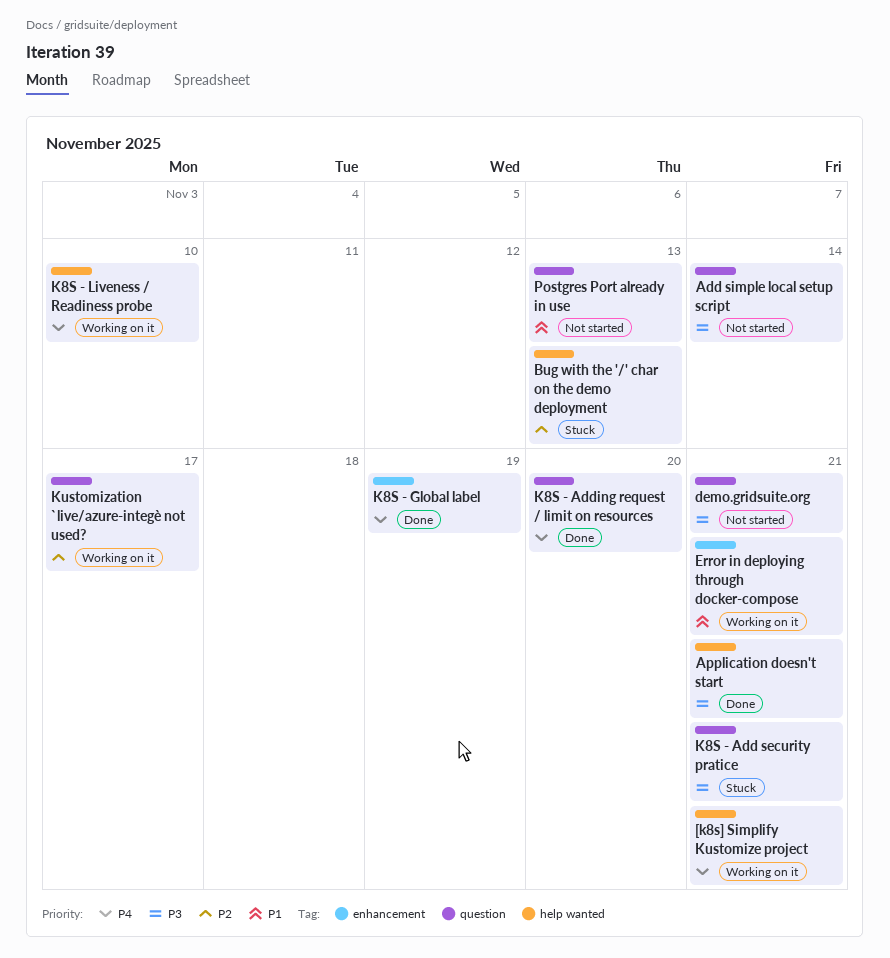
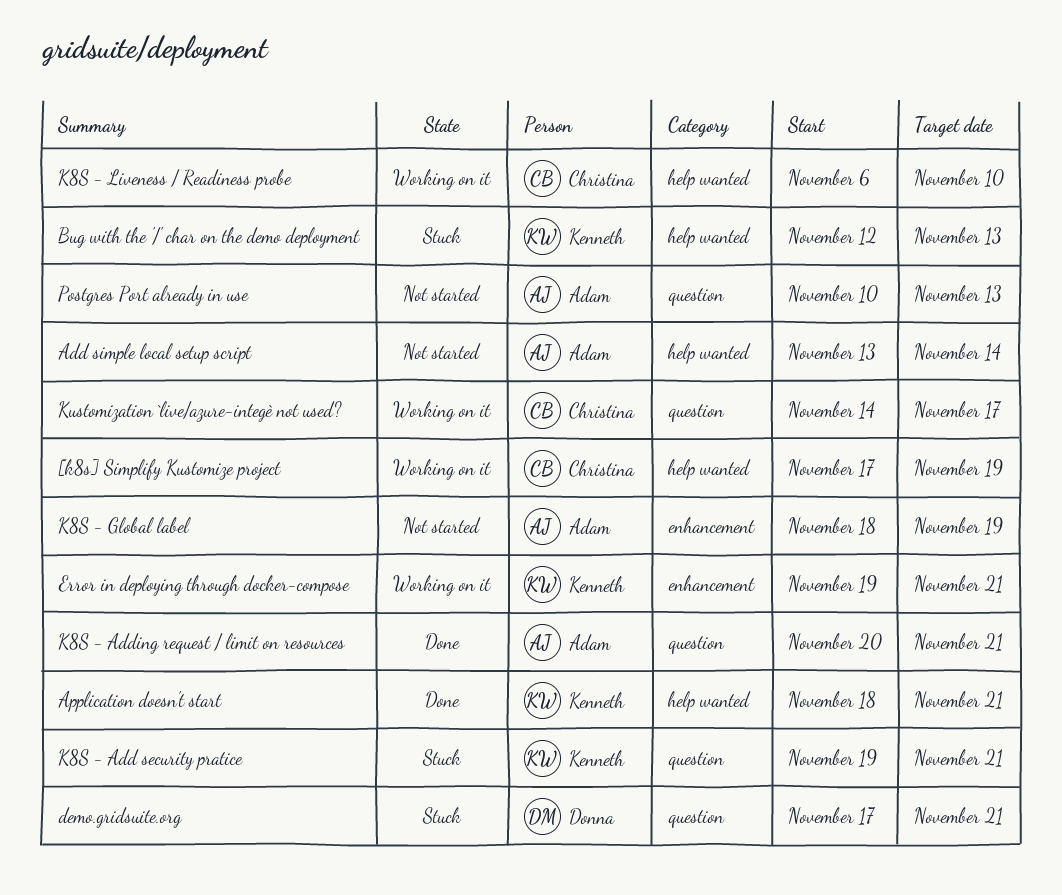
[k8s] Simplify Kustomize project, due: Nov 21 -> Nov 19
Add simple local setup script, label: question -> help wanted
demo.gridsuite.org, status: Not started -> Stuck
K8S - Adding request / limit on resources, due: Nov 20 -> Nov 21
K8S - Global label, status: Done -> Not started

